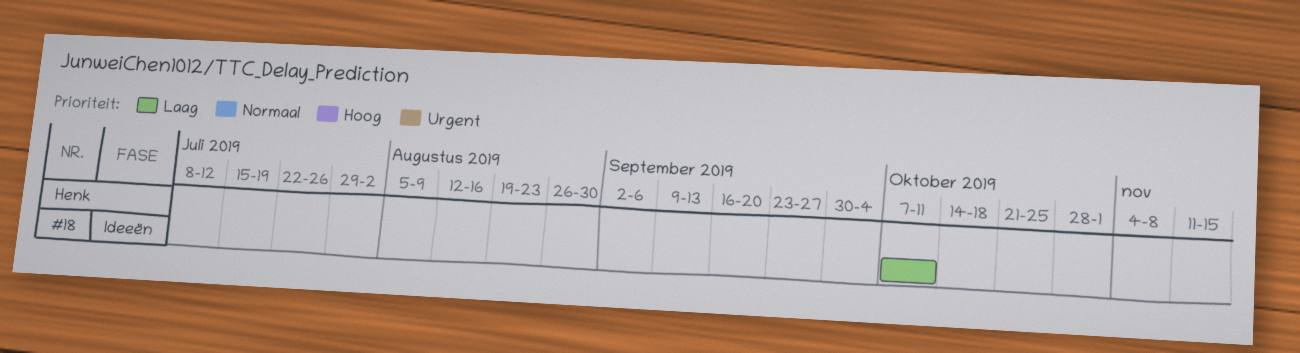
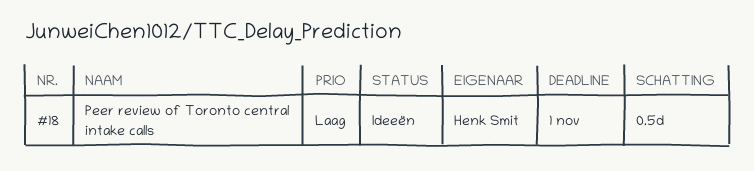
#18, due: Oct 11 -> Nov 1

